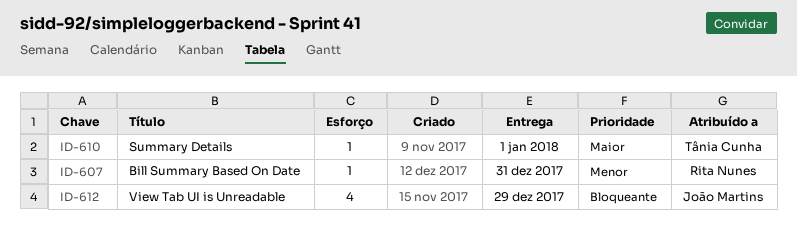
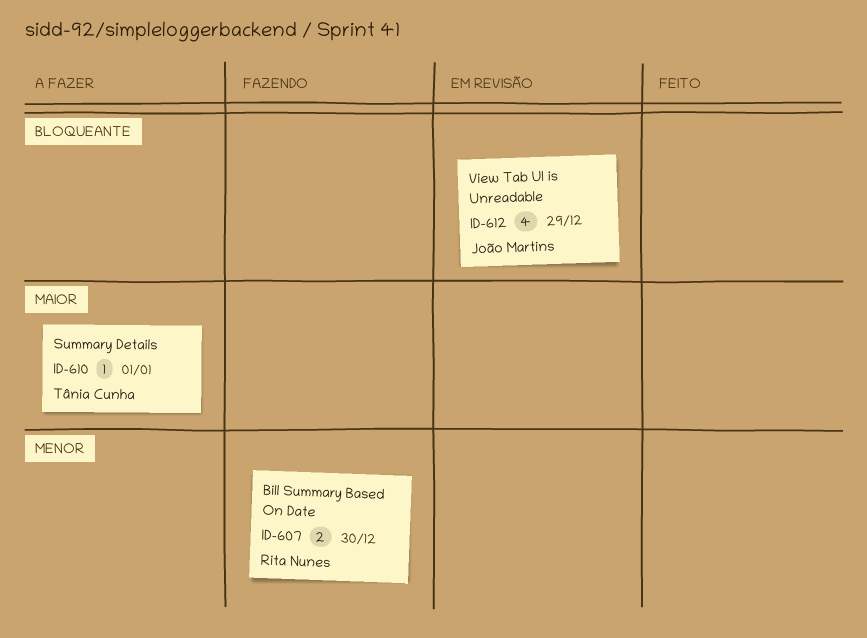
ID-607, estimate: 1 -> 2
ID-607, due: Dec 31 -> Dec 30

